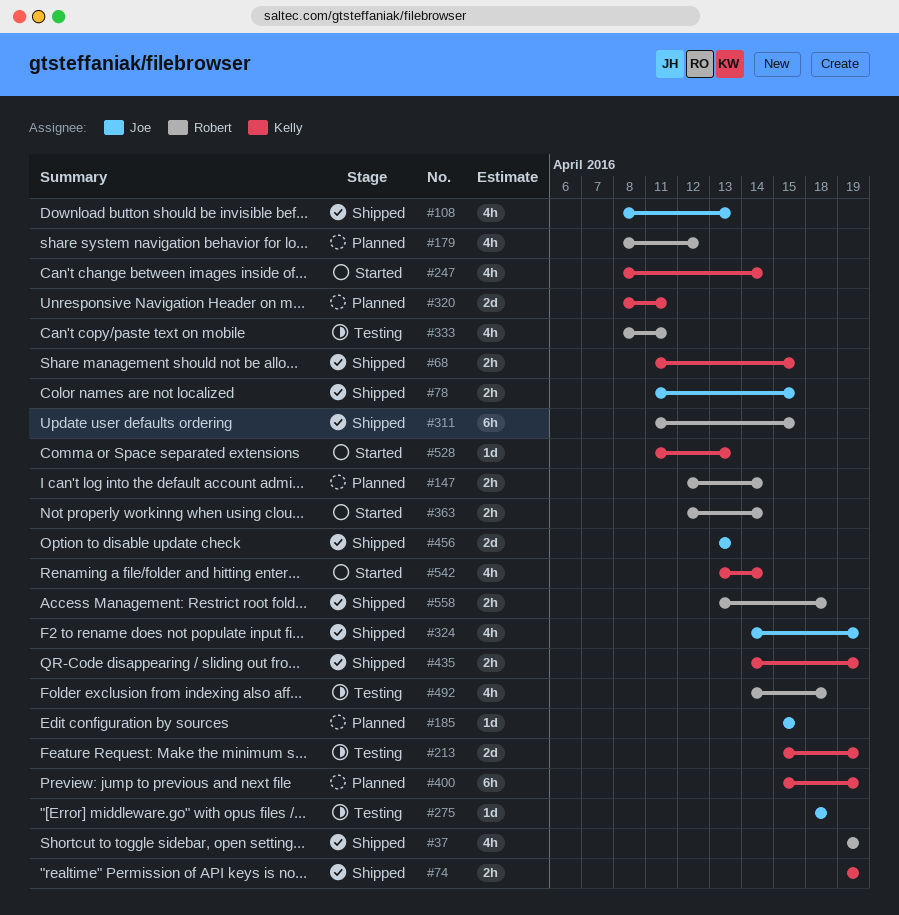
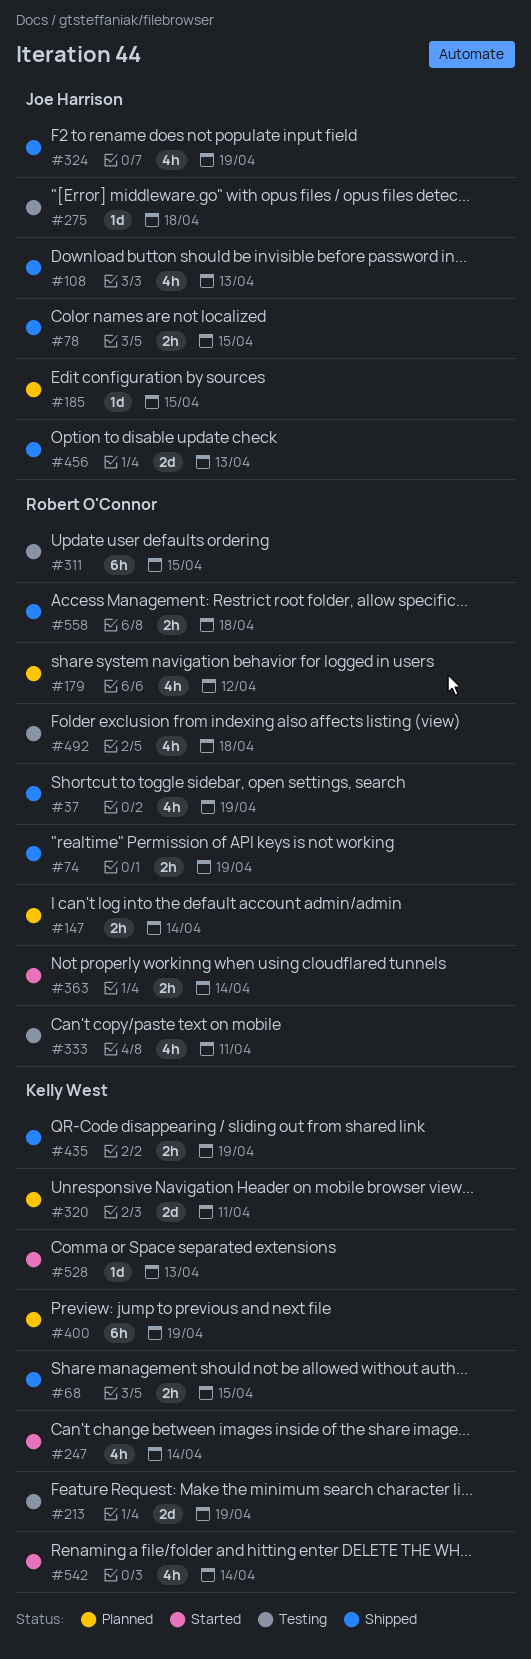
#74, owner: Kelly West -> Robert O'Connor
#311, status: Shipped -> Testing

